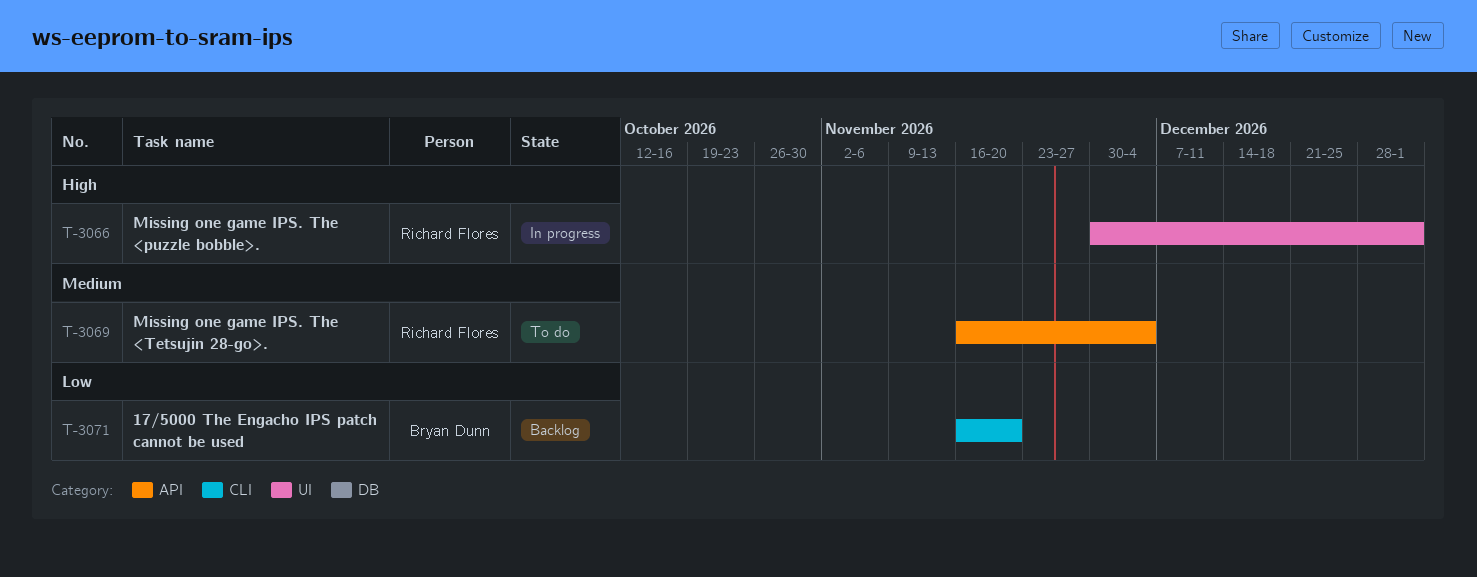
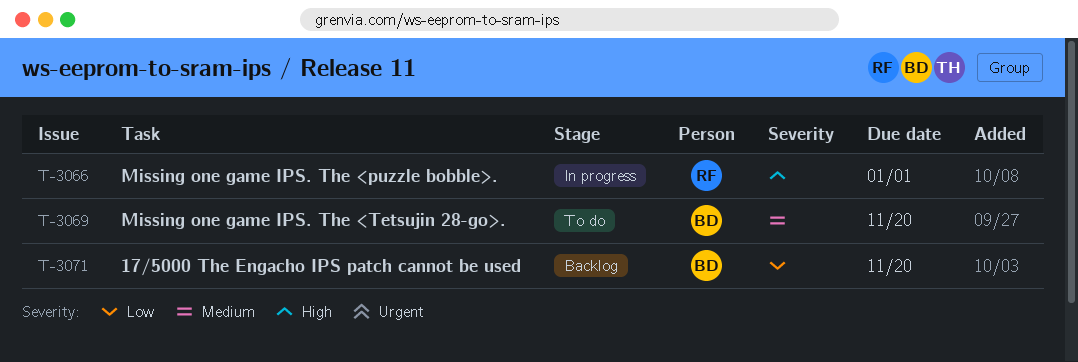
T-3069, owner: Richard Flores -> Bryan Dunn
T-3069, due: Dec 4 -> Nov 20

